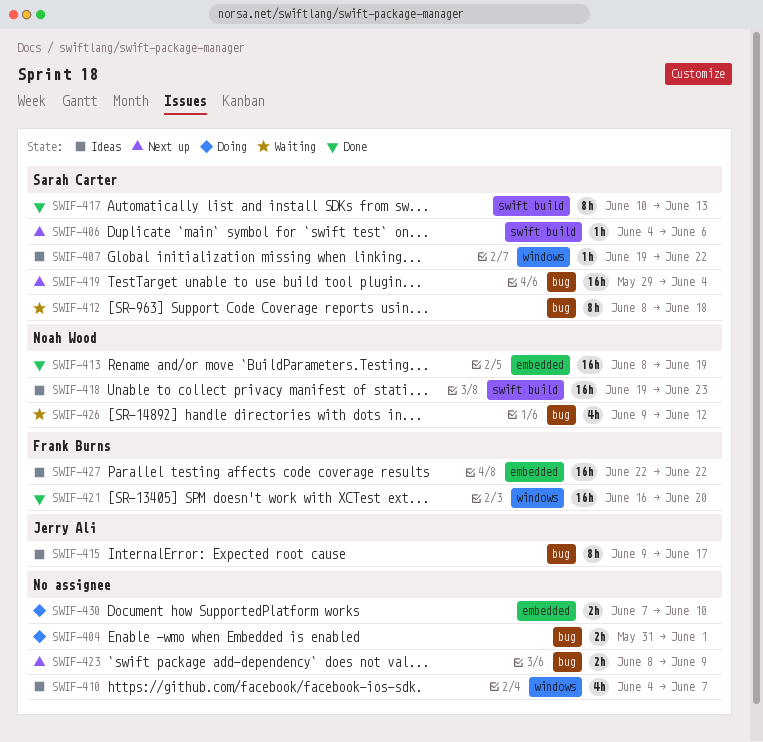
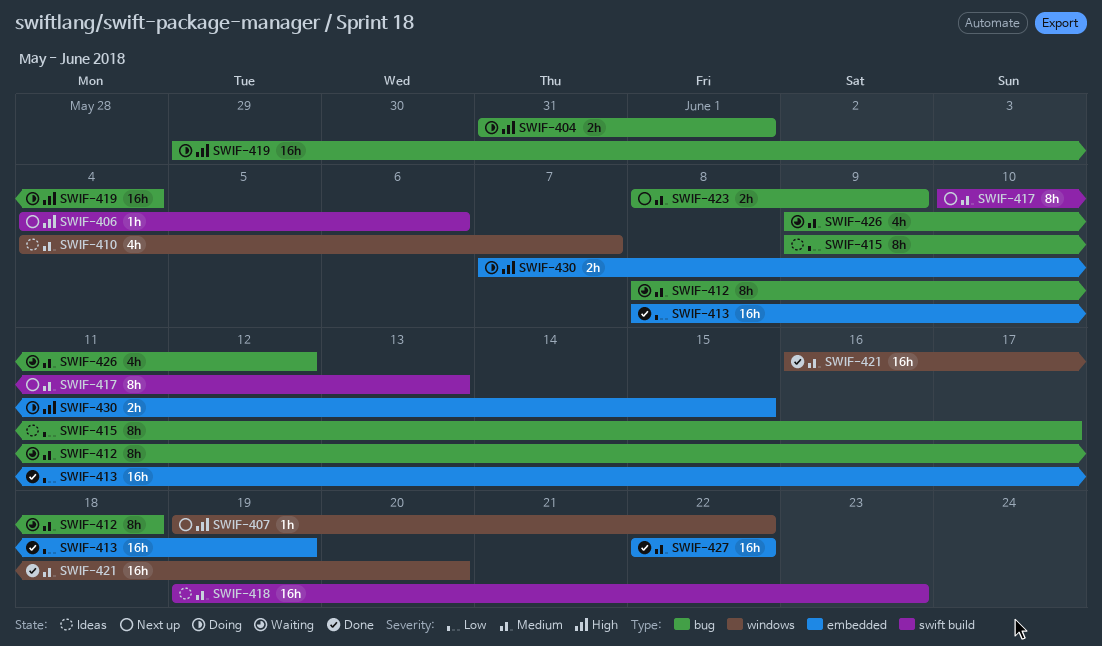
SWIF-407, status: Ideas -> Next up
SWIF-417, status: Done -> Next up
SWIF-419, status: Next up -> Doing
SWIF-427, status: Ideas -> Done
SWIF-430, due: Jun 10 -> Jun 15

